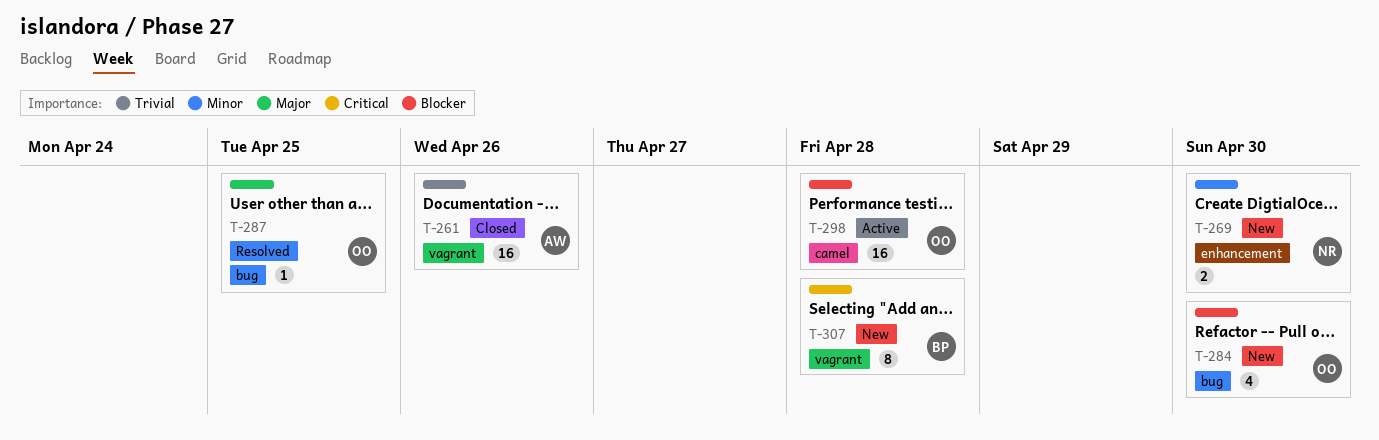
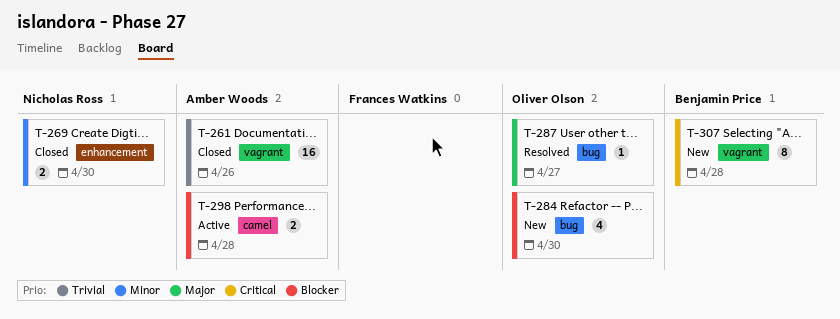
T-269, status: New -> Closed
T-287, due: Apr 25 -> Apr 27
T-298, owner: Oliver Olson -> Amber Woods
T-298, estimate: 16 -> 2

